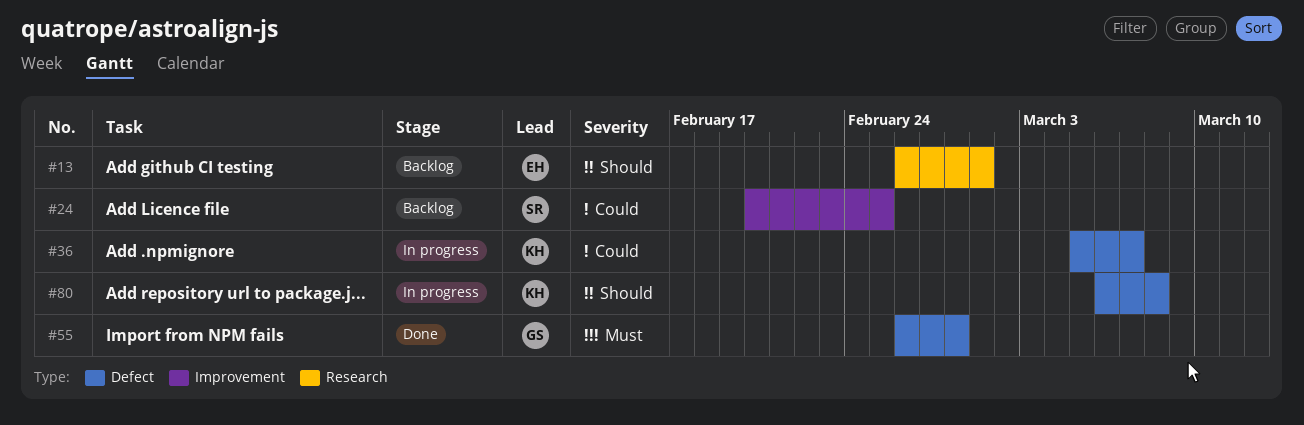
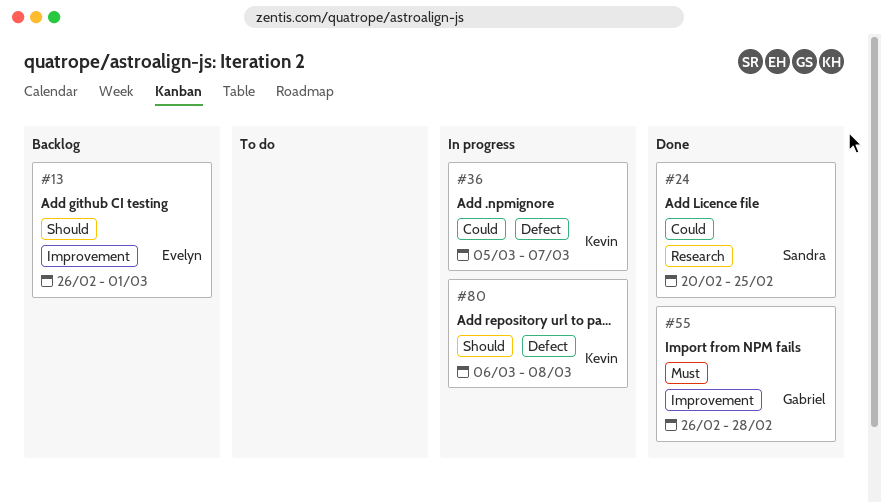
#13, label: Research -> Improvement
#24, status: Backlog -> Done
#24, label: Improvement -> Research
#55, label: Defect -> Improvement

